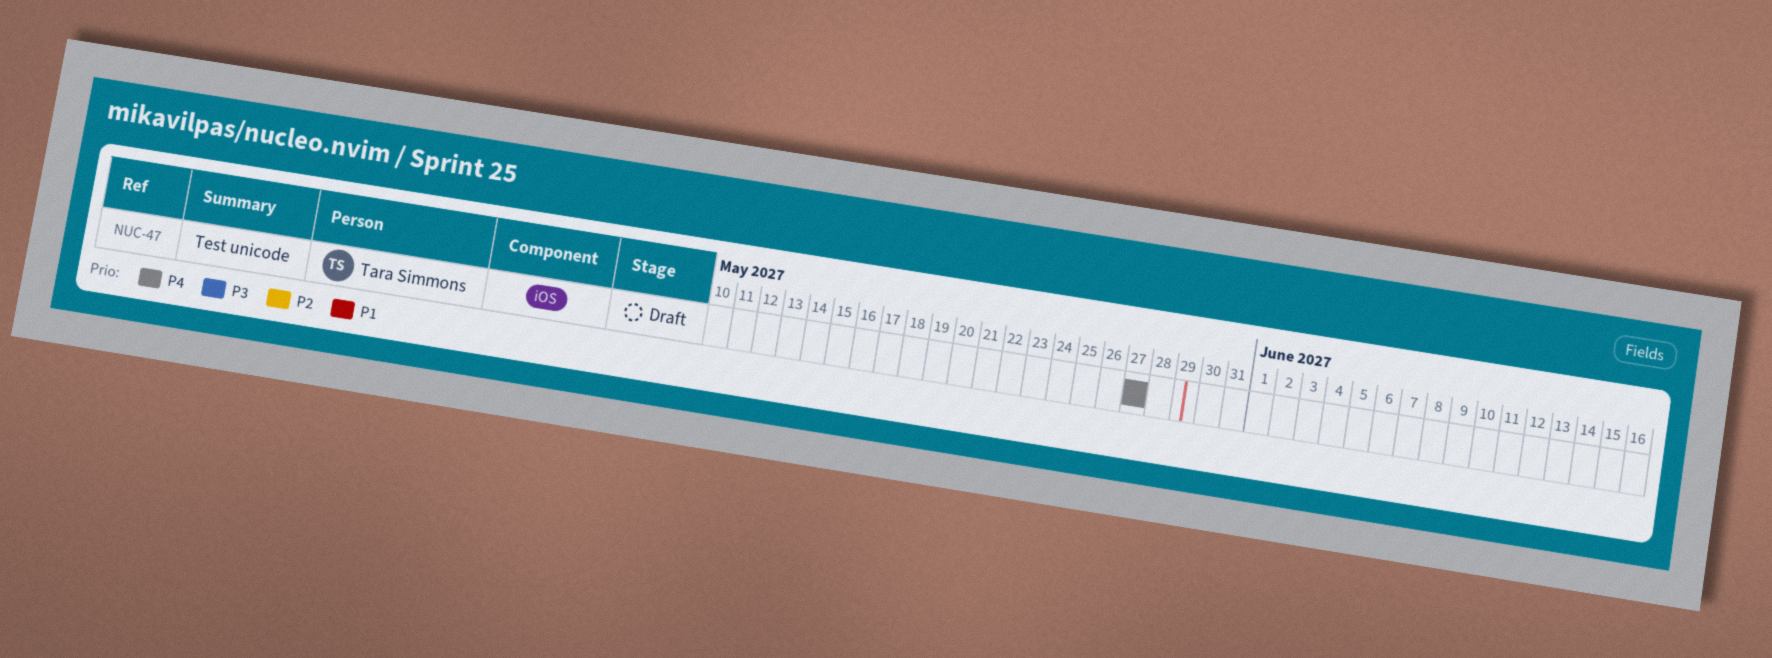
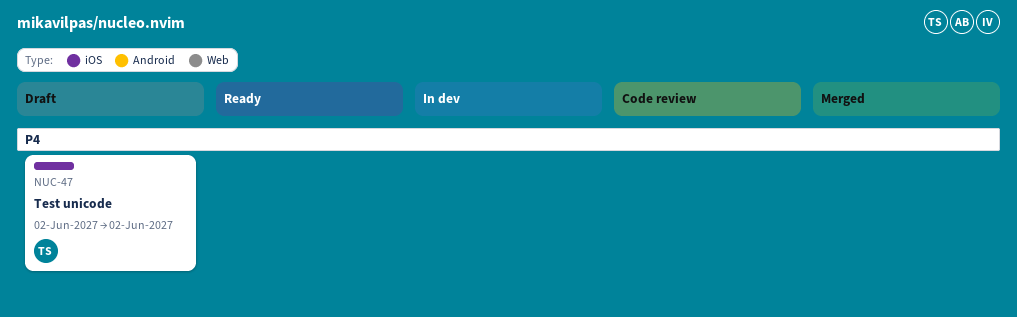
NUC-47, start: May 27 -> Jun 2
NUC-47, due: May 27 -> Jun 2

